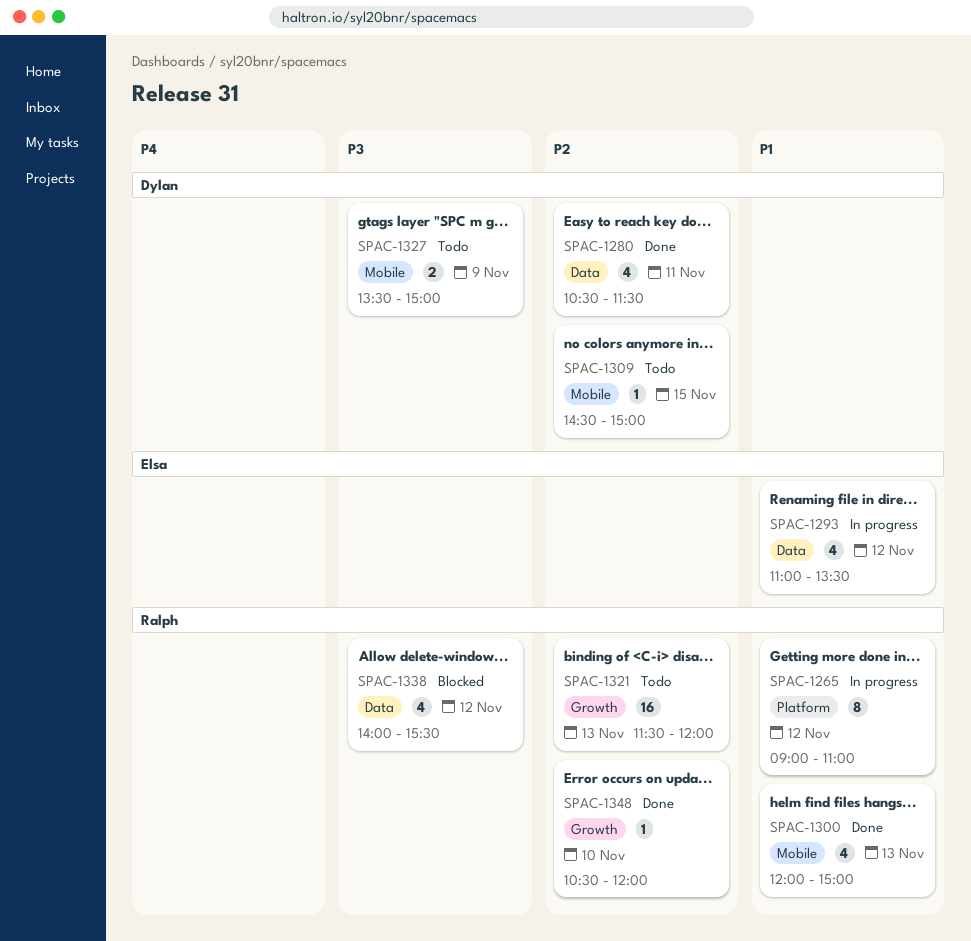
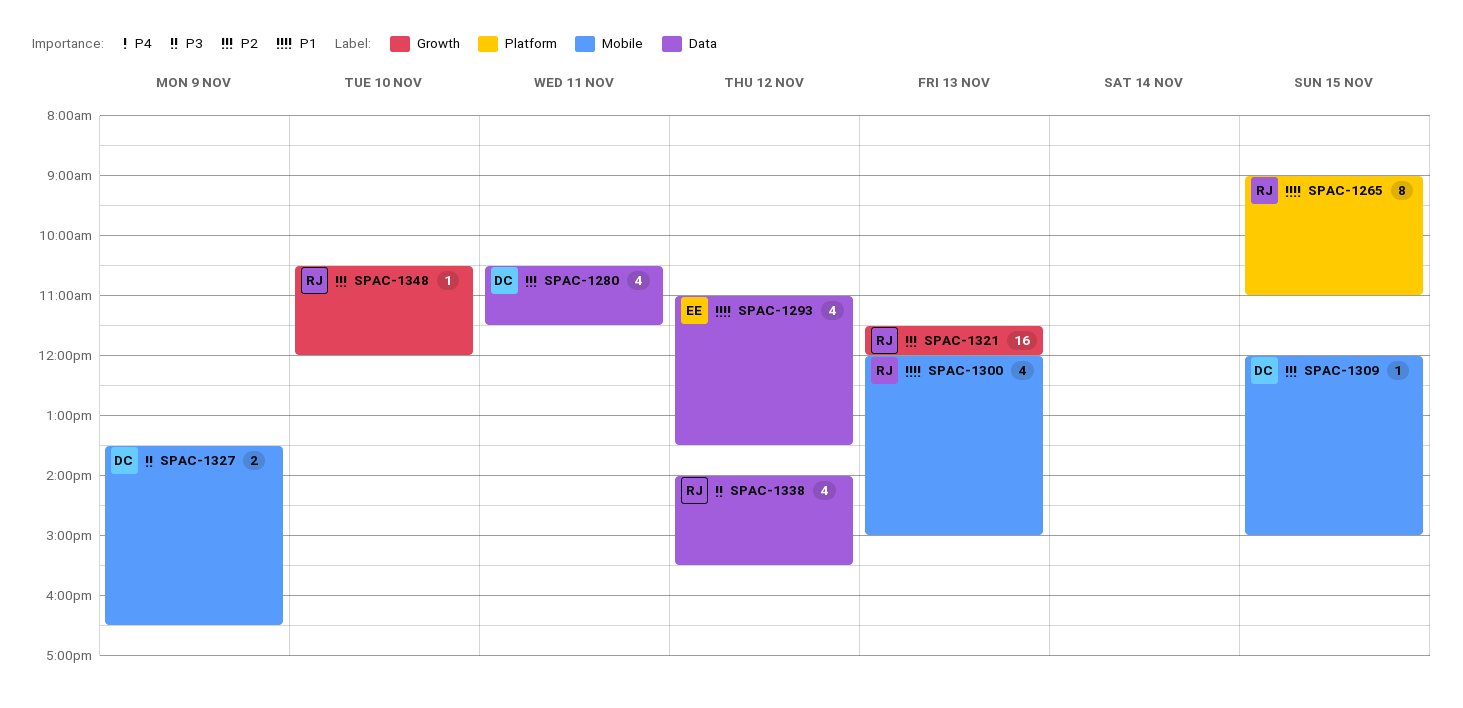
SPAC-1265, day: Nov 12 -> Nov 15
SPAC-1309, begins: 14:30 -> 12:00
SPAC-1327, ends: 15:00 -> 16:30

